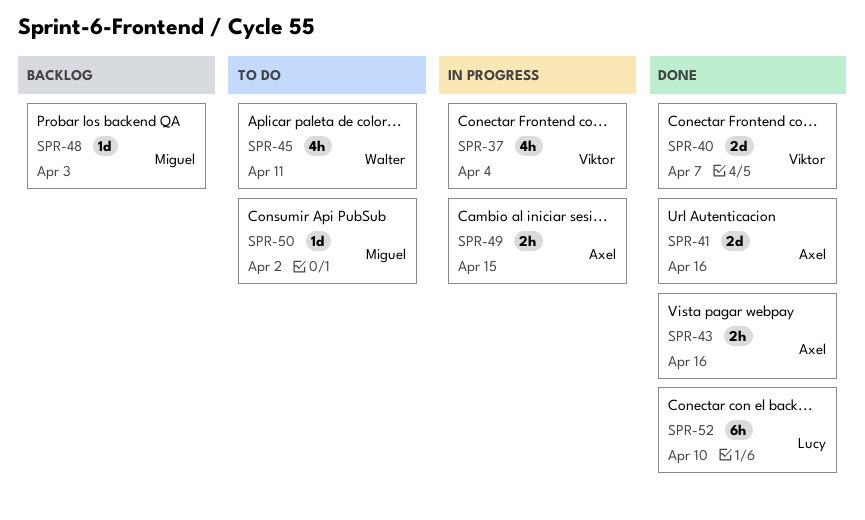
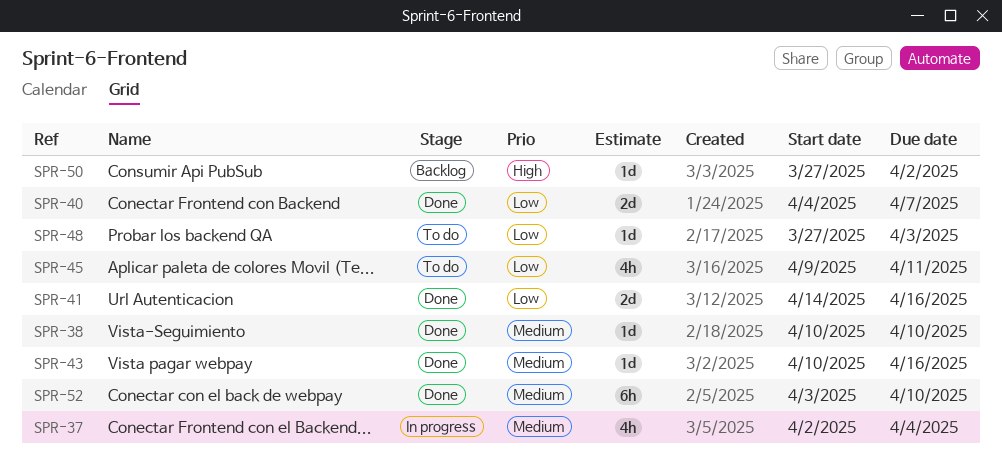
SPR-38: none -> present
SPR-43, estimate: 2h -> 1d
SPR-48, status: Backlog -> To do
SPR-49: present -> none
SPR-50, status: To do -> Backlog

